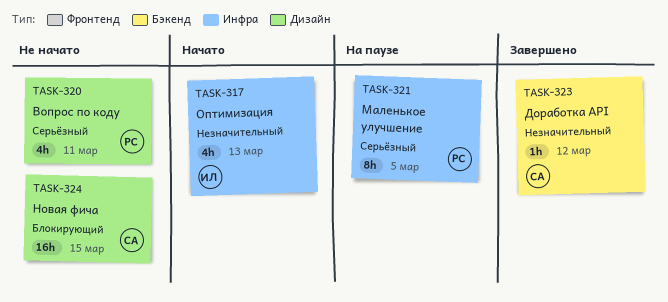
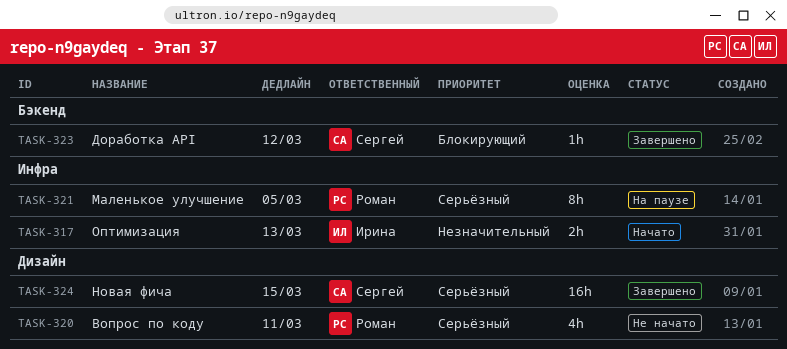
TASK-317, estimate: 4h -> 2h
TASK-323, priority: Незначительный -> Блокирующий
TASK-324, status: Не начато -> Завершено
TASK-324, priority: Блокирующий -> Серьёзный

